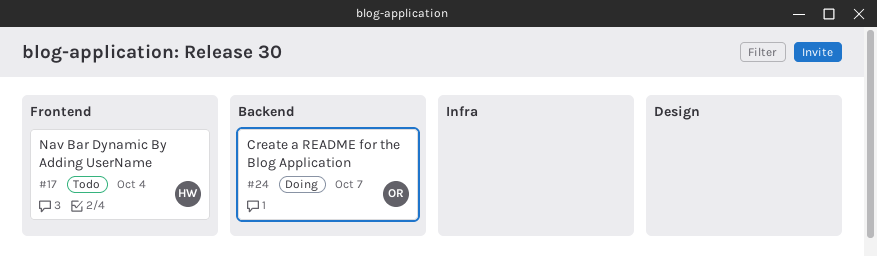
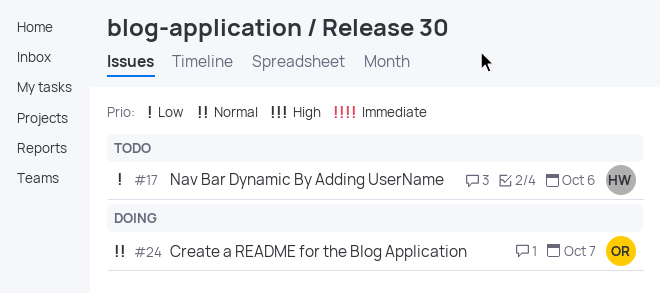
#17, due: Oct 4 -> Oct 6

